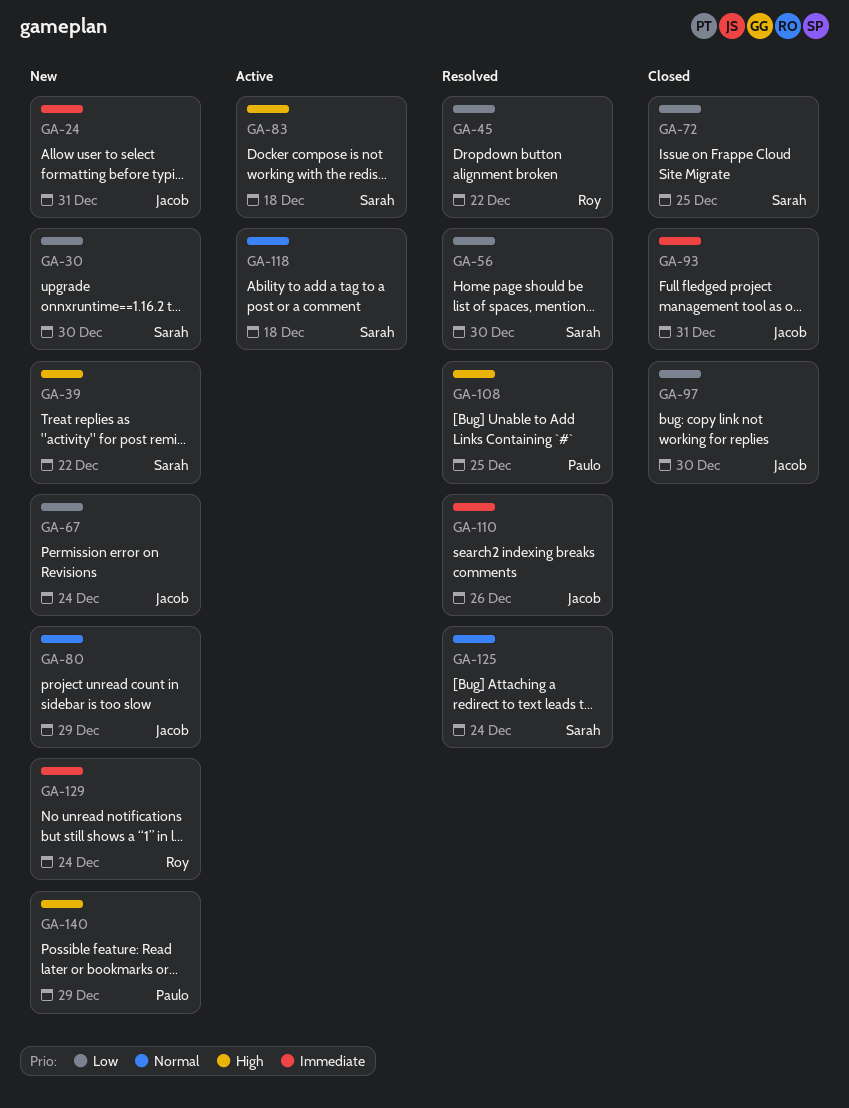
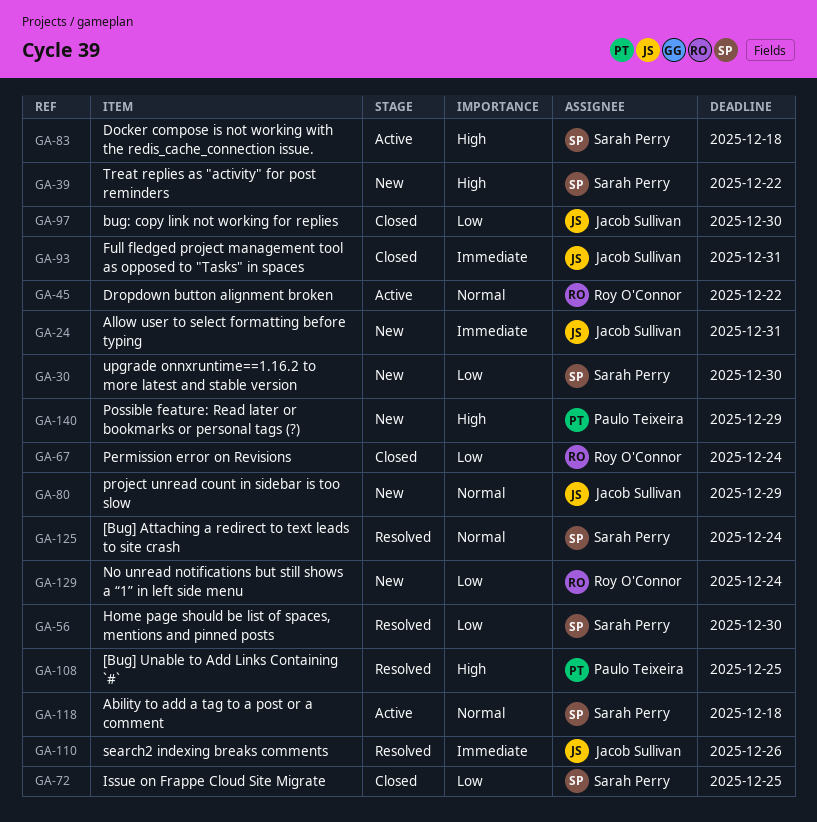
GA-45, status: Resolved -> Active
GA-45, priority: Low -> Normal
GA-67, status: New -> Closed
GA-67, owner: Jacob Sullivan -> Roy O'Connor
GA-129, priority: Immediate -> Low

